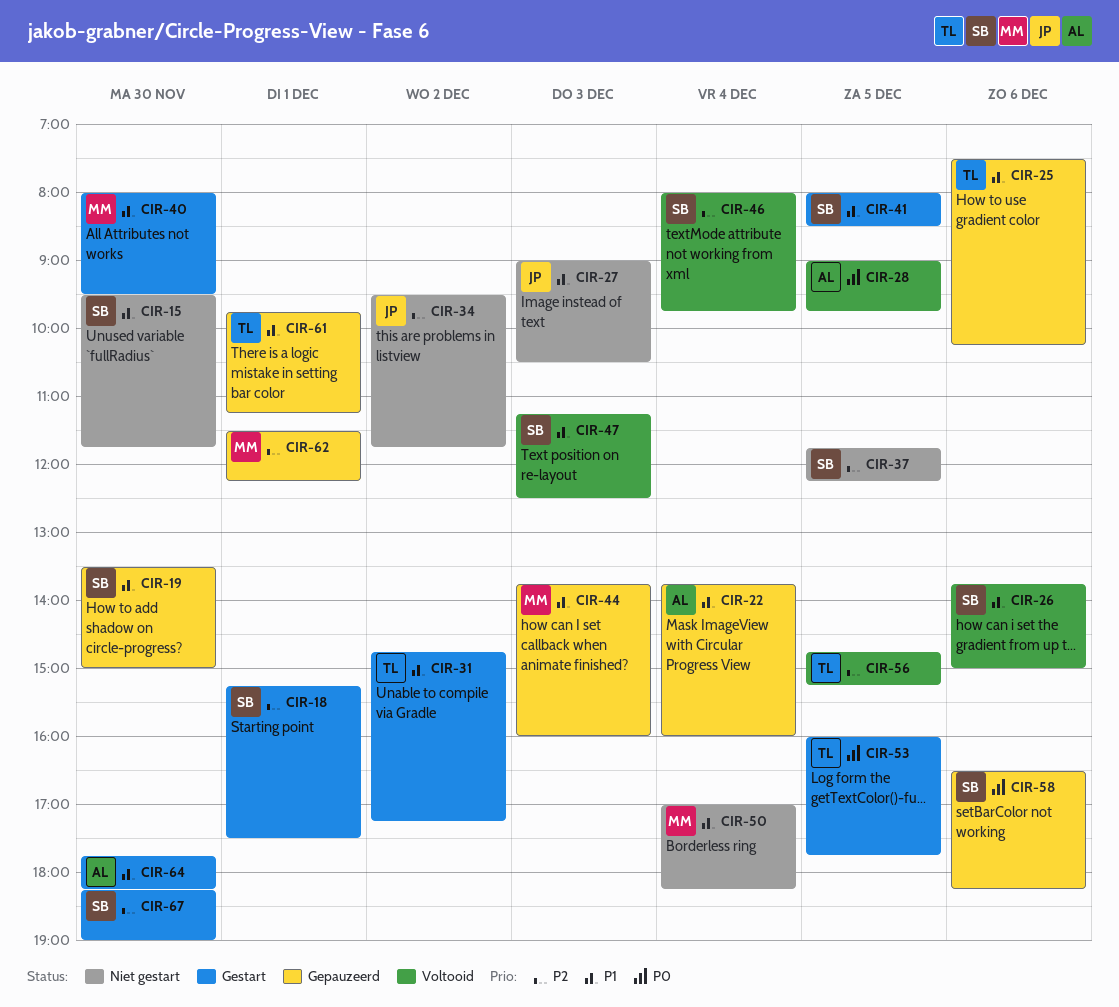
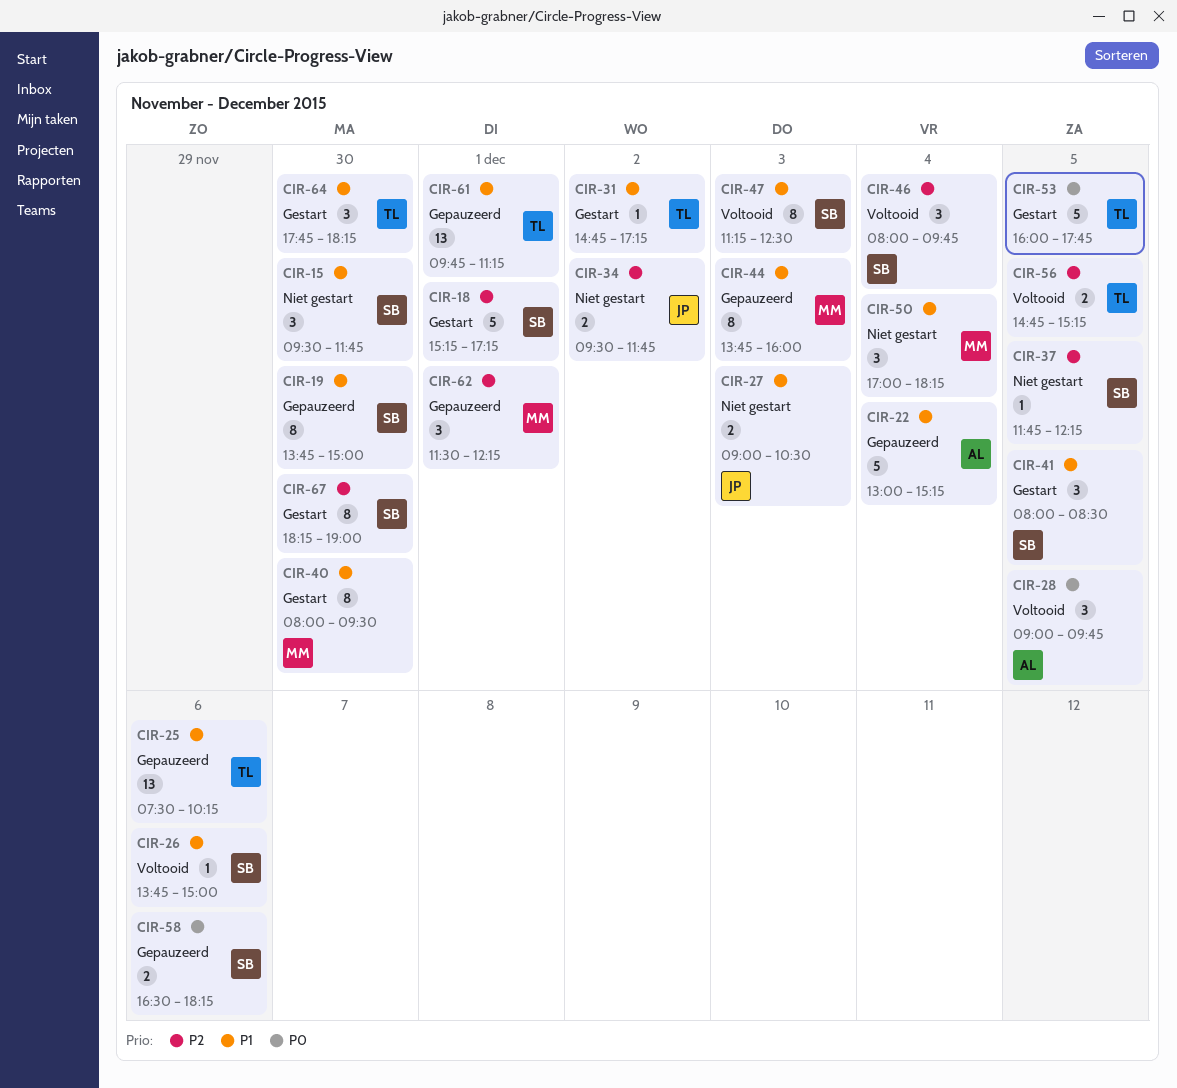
CIR-18, ends: 17:30 -> 17:15
CIR-19, begins: 13:30 -> 13:45
CIR-22, begins: 13:45 -> 13:00
CIR-22, ends: 16:00 -> 15:15
CIR-64, owner: AL -> TL

